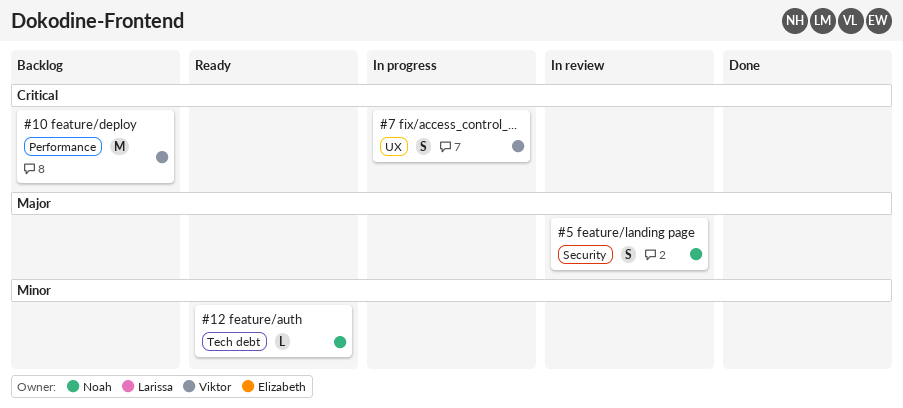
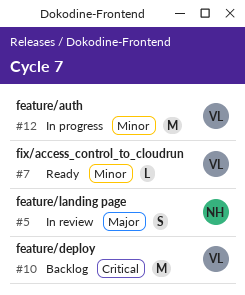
#7, status: In progress -> Ready
#7, priority: Critical -> Minor
#7, estimate: S -> L
#12, status: Ready -> In progress
#12, owner: Noah -> Viktor
#12, estimate: L -> M

